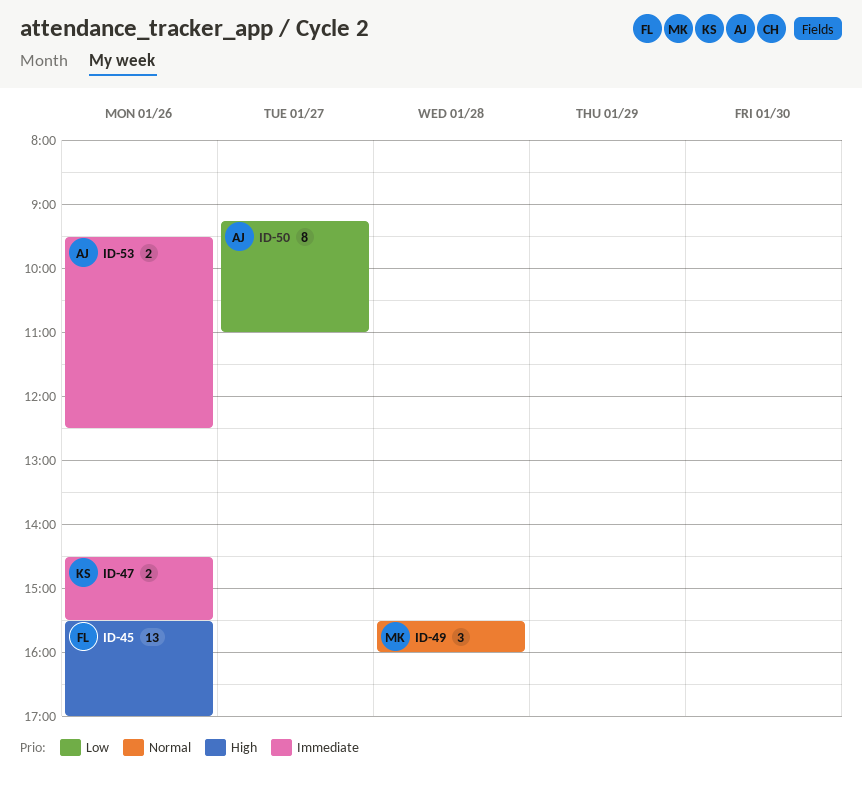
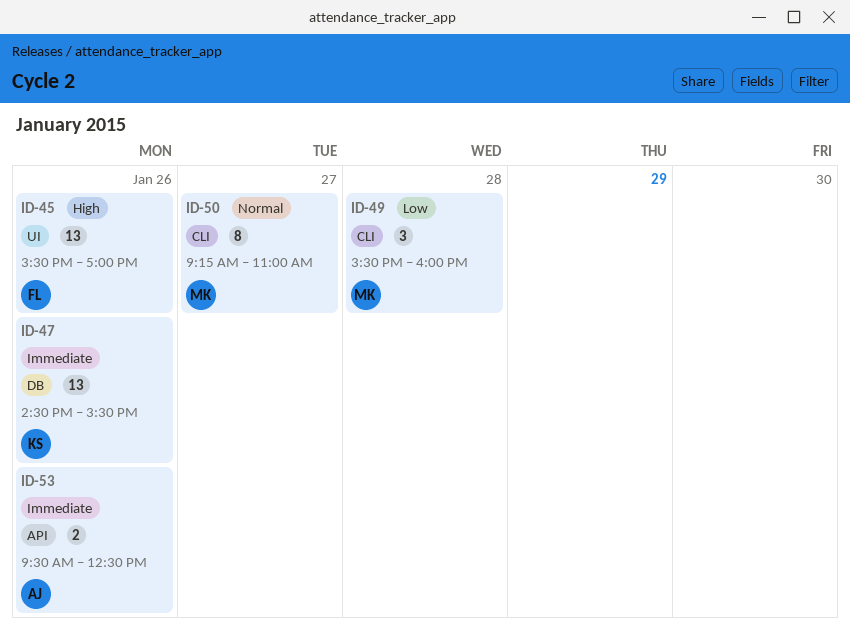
ID-47, estimate: 2 -> 13
ID-49, priority: Normal -> Low
ID-50, owner: AJ -> MK
ID-50, priority: Low -> Normal

